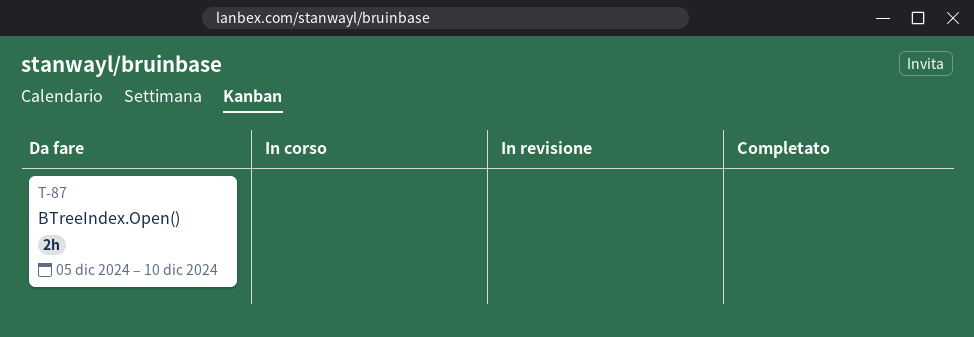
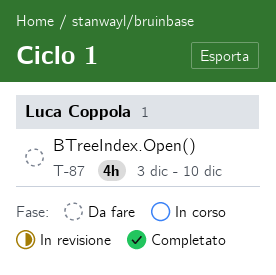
T-87, estimate: 2h -> 4h
T-87, start: Dec 5 -> Dec 3

